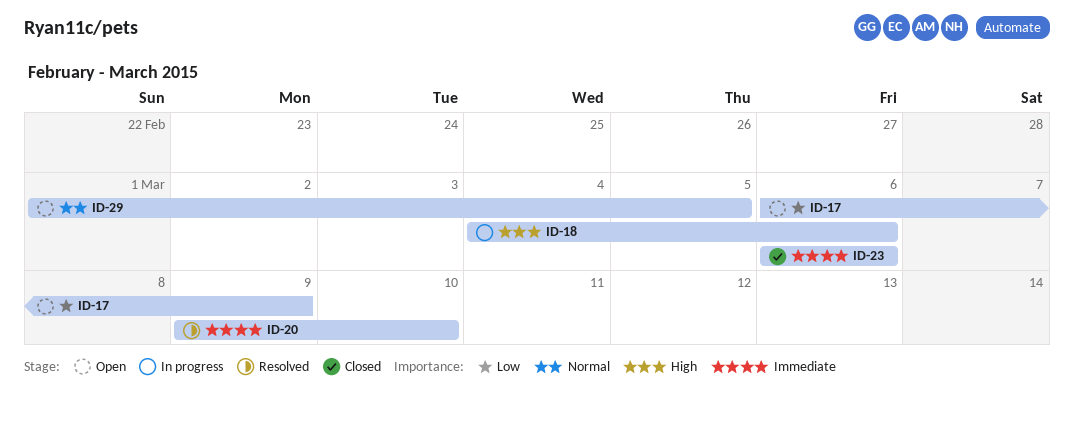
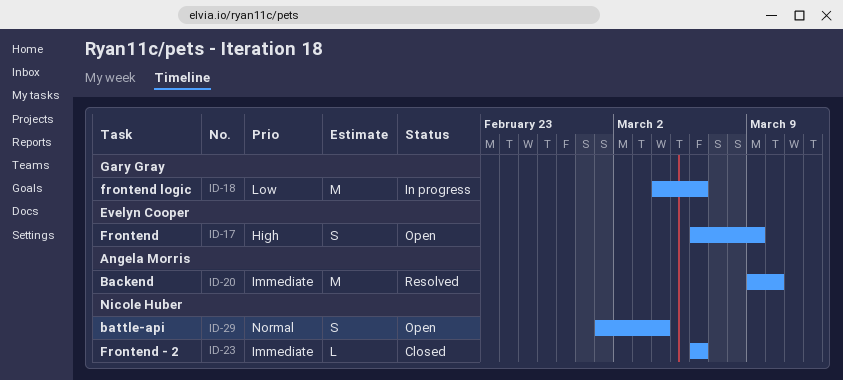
ID-17, priority: Low -> High
ID-18, priority: High -> Low
ID-29, due: Mar 5 -> Mar 4

